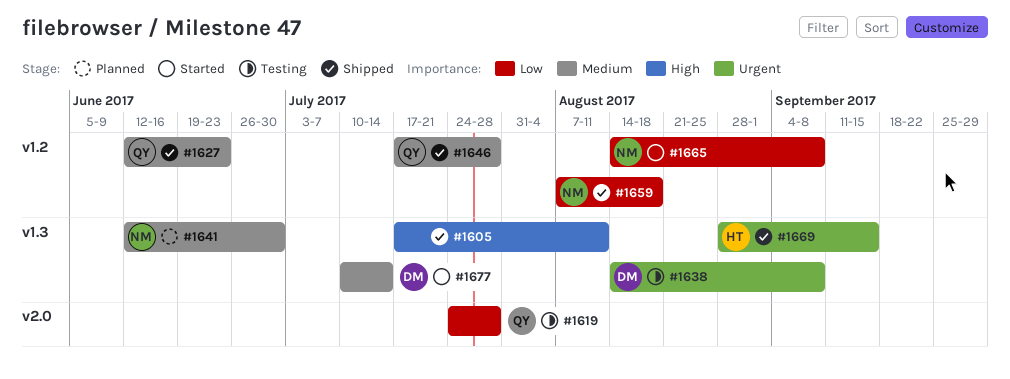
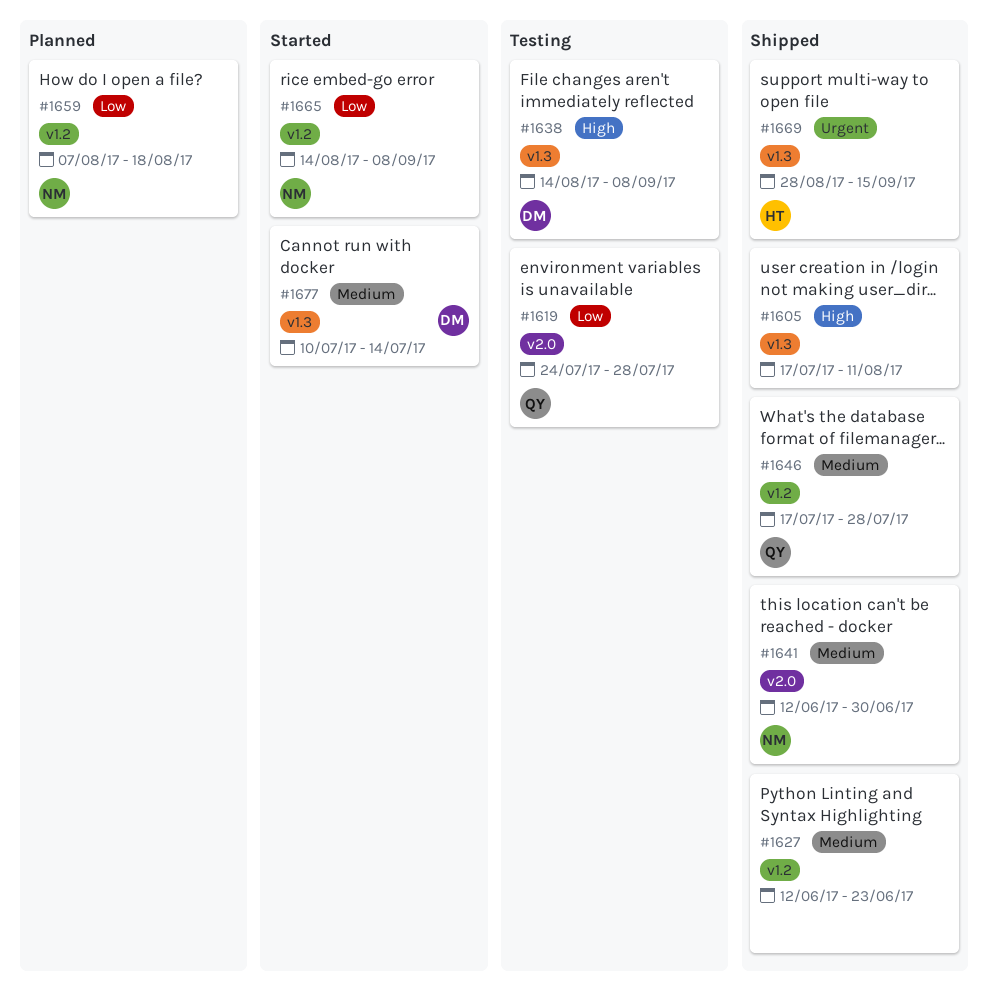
#1627, owner: QY -> none
#1638, priority: Urgent -> High
#1641, status: Planned -> Shipped
#1641, label: v1.3 -> v2.0
#1659, status: Shipped -> Planned

